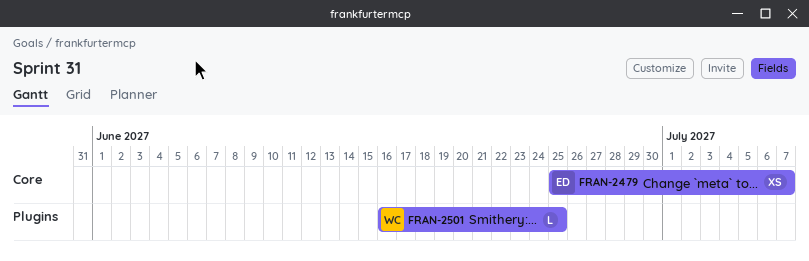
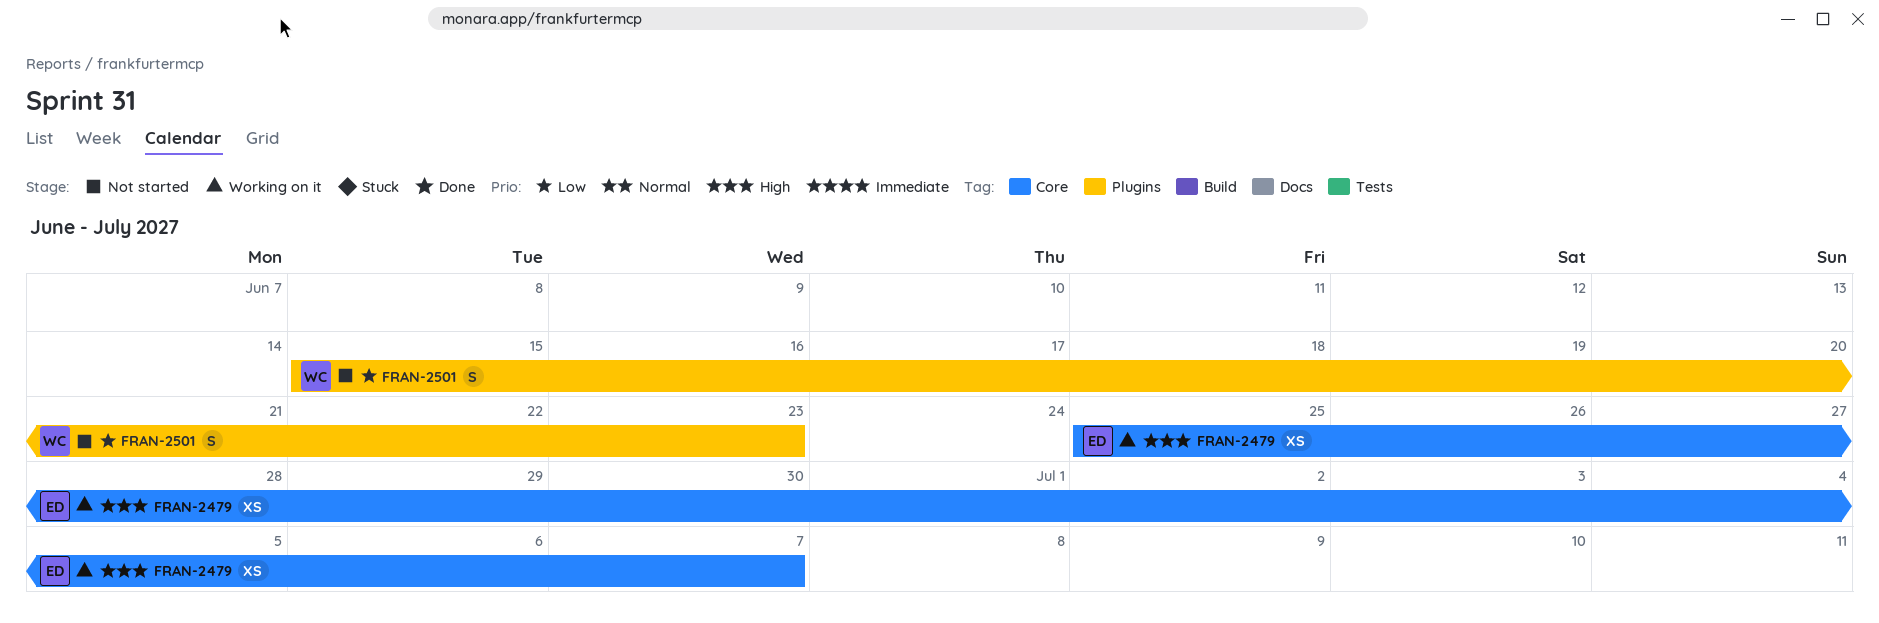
FRAN-2501, estimate: L -> S
FRAN-2501, start: Jun 16 -> Jun 15
FRAN-2501, due: Jun 25 -> Jun 23

